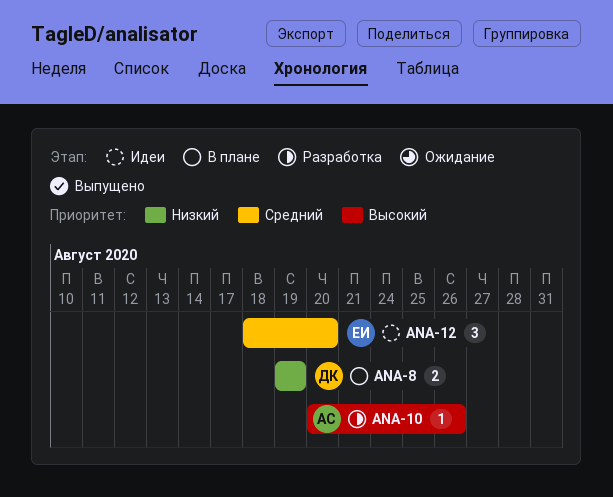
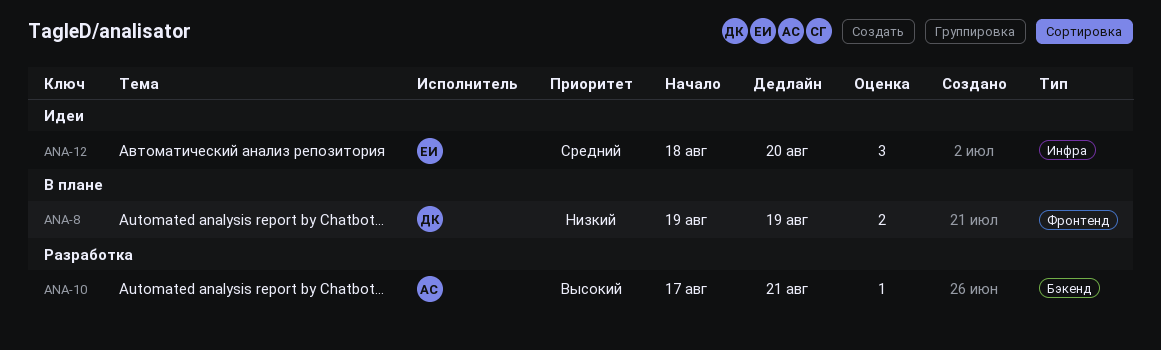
ANA-10, start: Aug 20 -> Aug 17
ANA-10, due: Aug 26 -> Aug 21

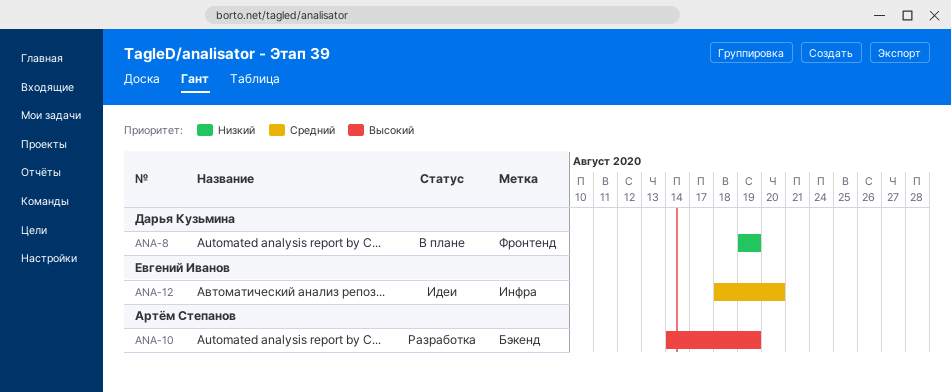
ANA-10, start: Aug 17 -> Aug 14
ANA-10, due: Aug 21 -> Aug 19

